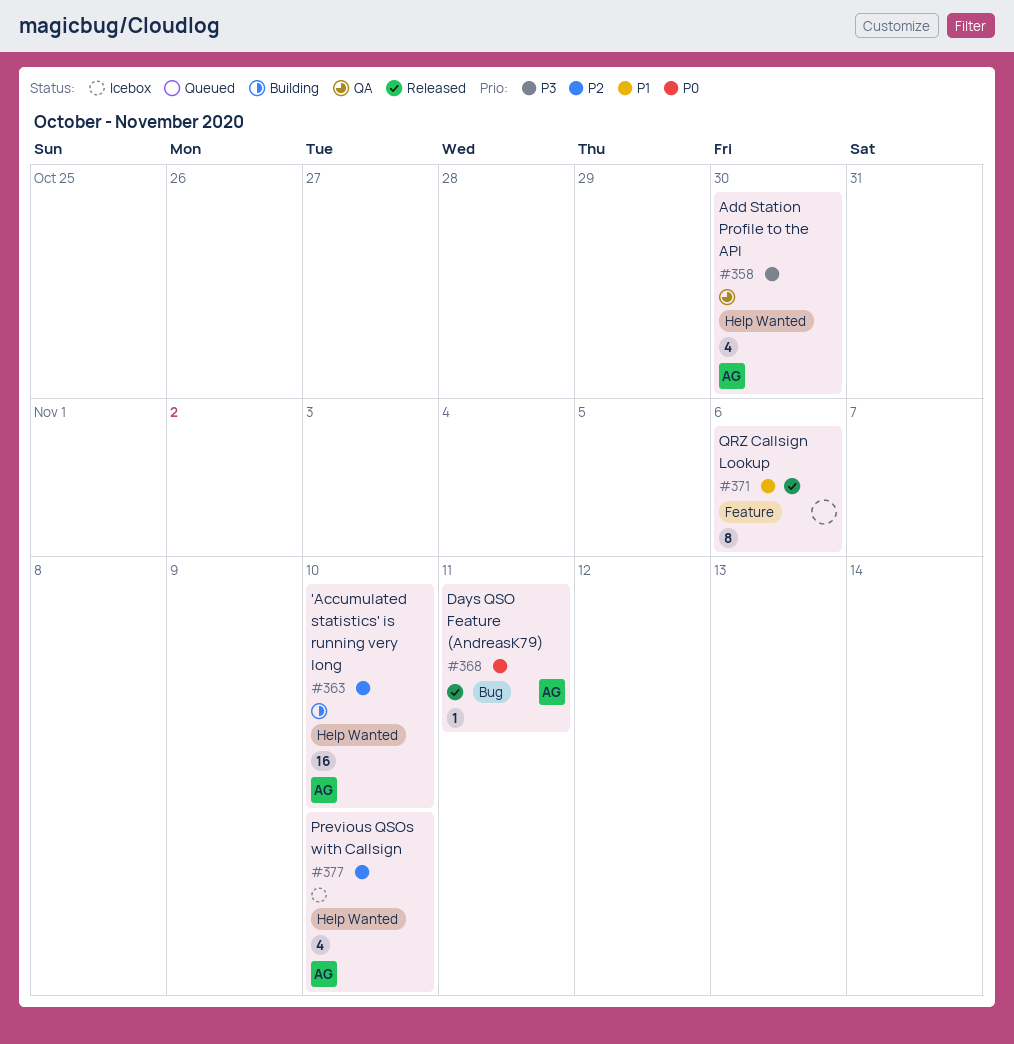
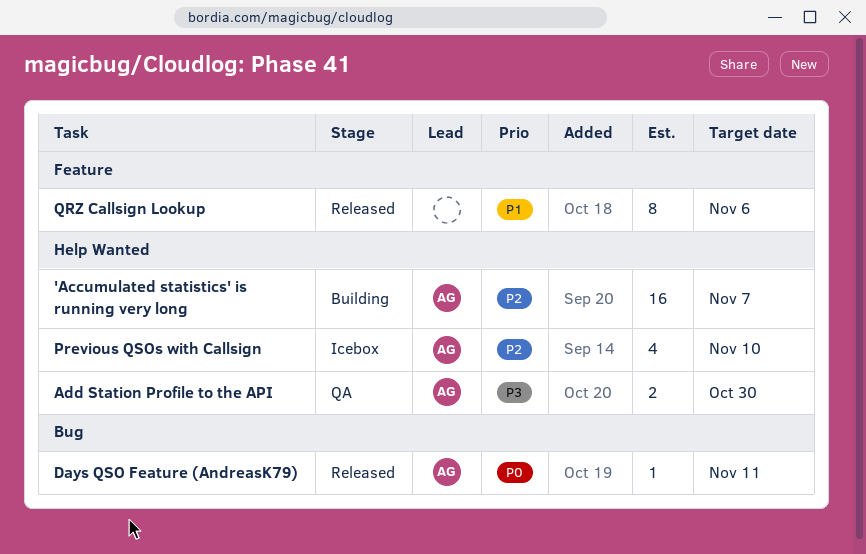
'Accumulated statistics' is running very long, due: Nov 10 -> Nov 7
Add Station Profile to the API, estimate: 4 -> 2

